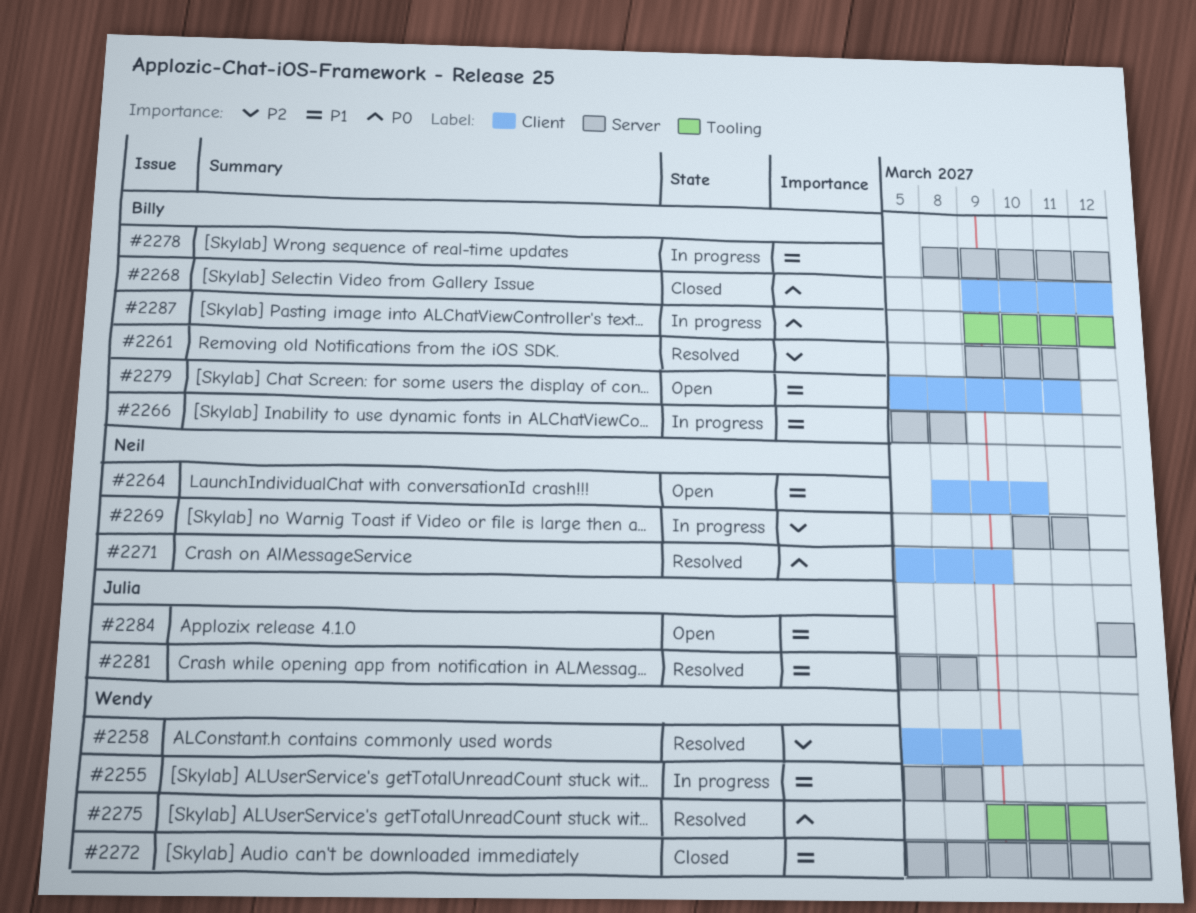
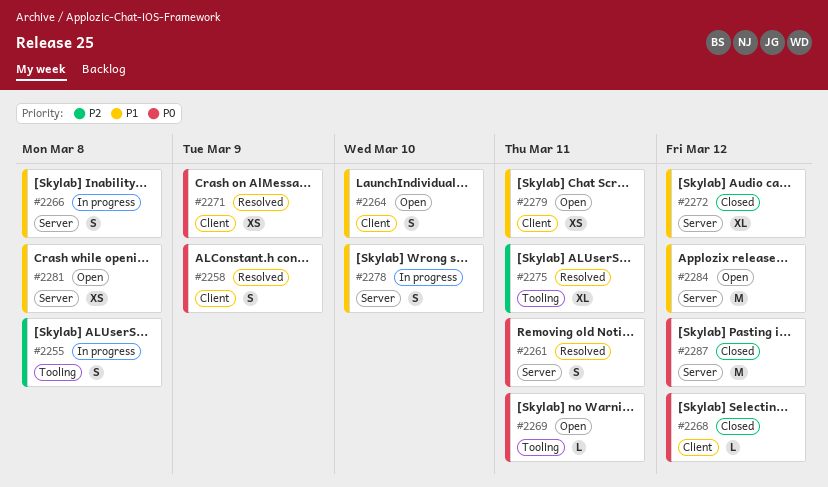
#2255, priority: P1 -> P2
#2255, label: Server -> Tooling
#2258, priority: P2 -> P0
#2261, priority: P2 -> P0
#2269, status: In progress -> Open
#2269, priority: P2 -> P0
#2269, label: Server -> Tooling
#2275, priority: P0 -> P2
#2278, due: Mar 12 -> Mar 10
#2281, status: Resolved -> Open
#2287, status: In progress -> Closed
#2287, label: Tooling -> Server

